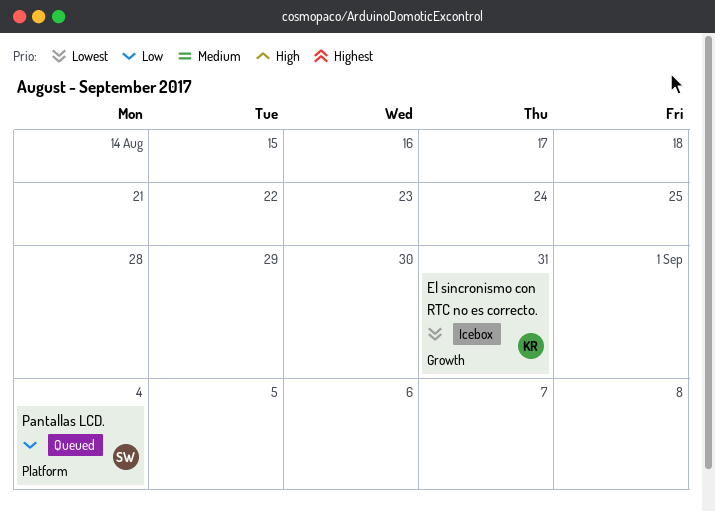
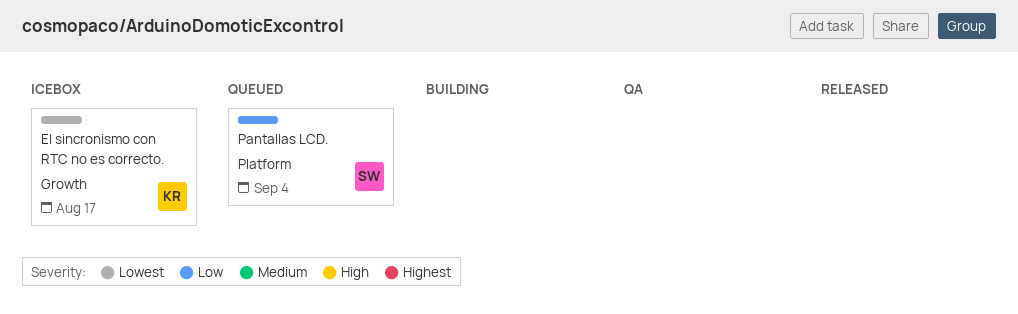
El sincronismo con RTC no es correcto., due: Aug 31 -> Aug 17

